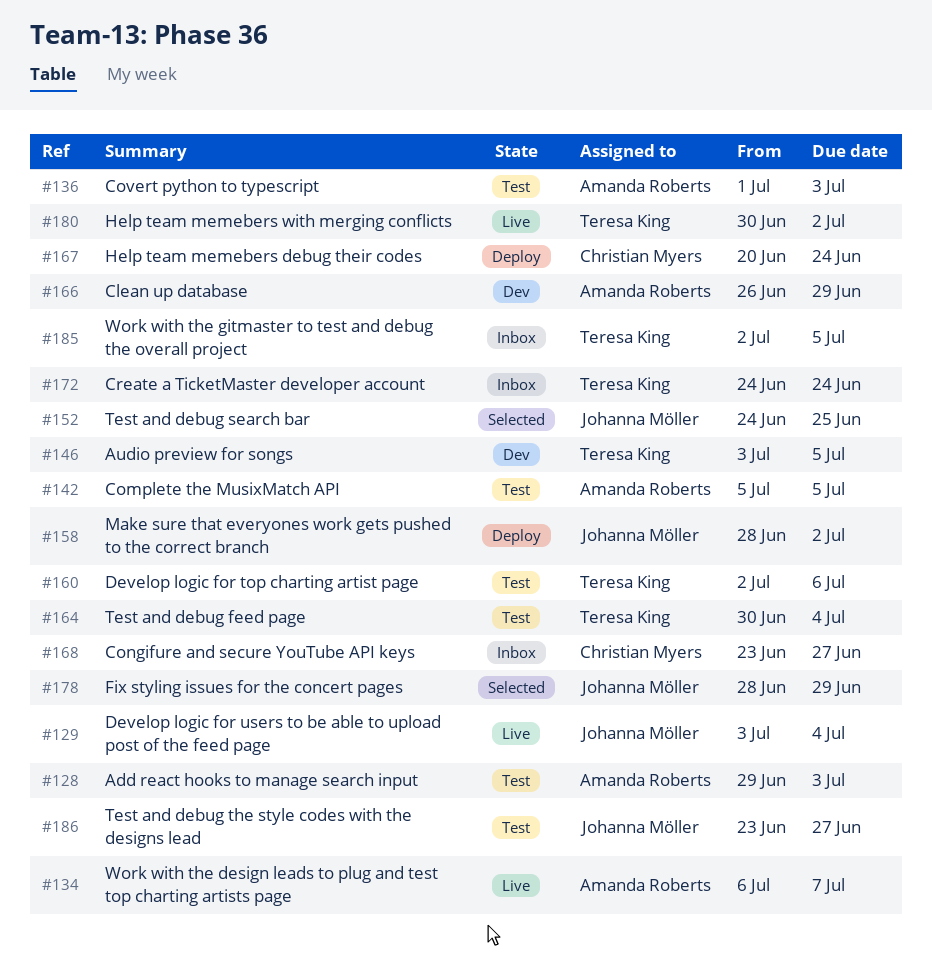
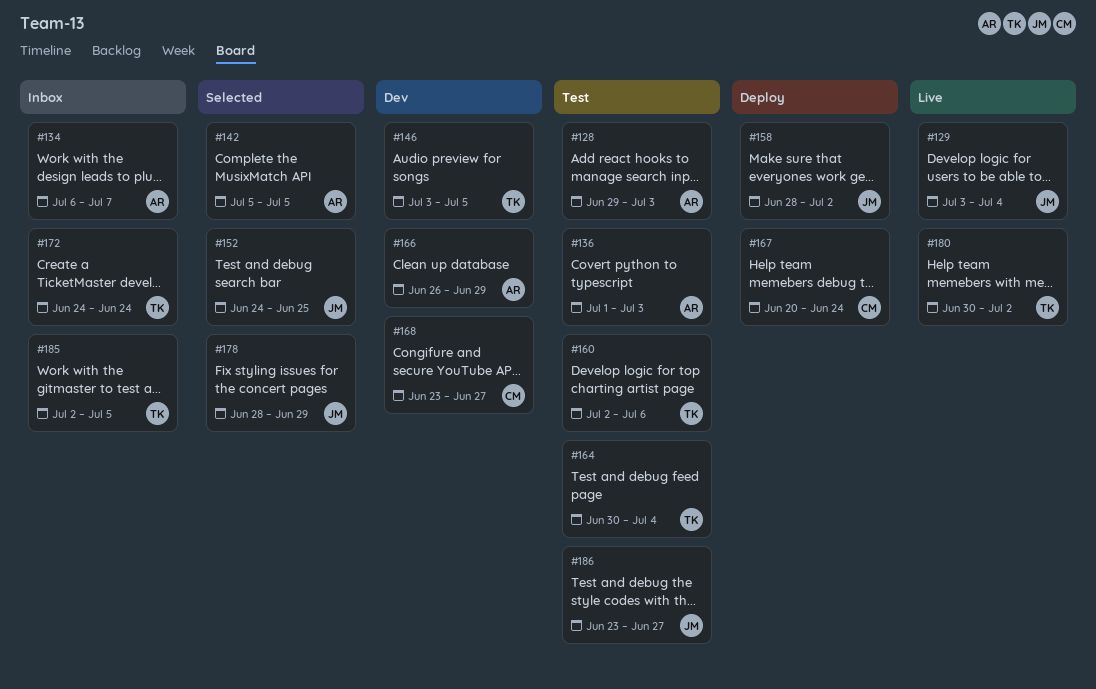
#134, status: Live -> Inbox
#142, status: Test -> Selected
#168, status: Inbox -> Dev

